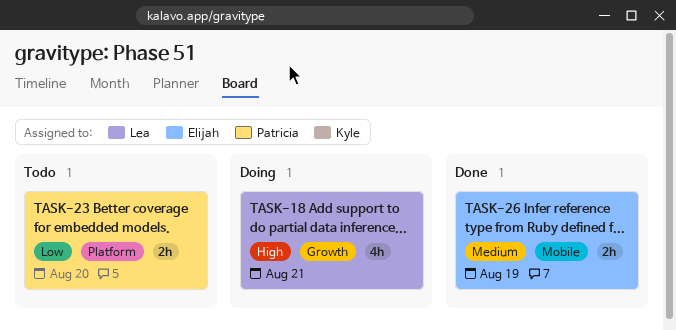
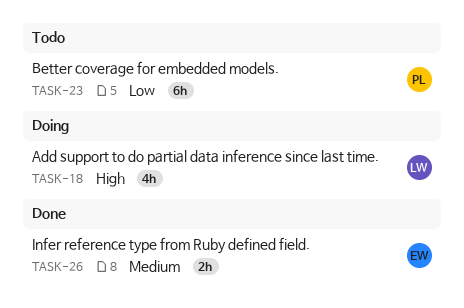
TASK-23, estimate: 2h -> 6h

